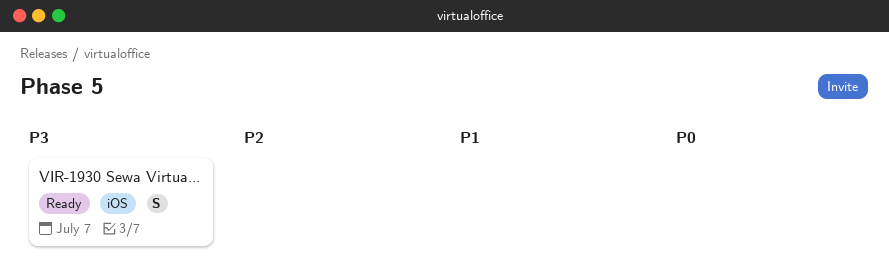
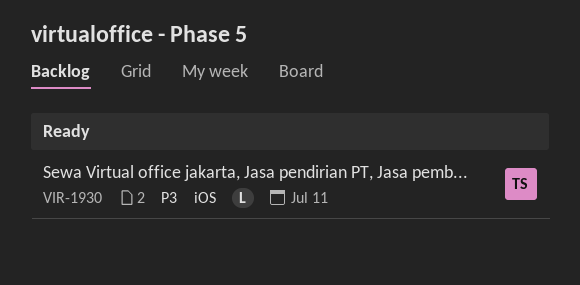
VIR-1930, estimate: S -> L
VIR-1930, due: Jul 7 -> Jul 11

